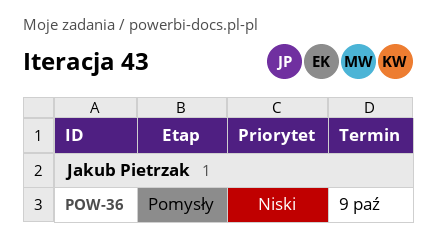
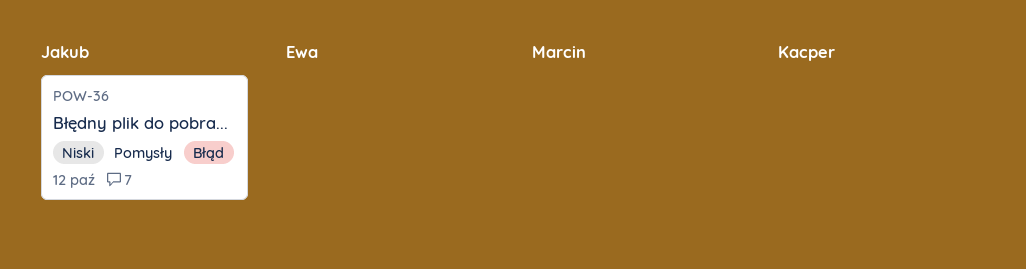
POW-36, due: Oct 9 -> Oct 12

